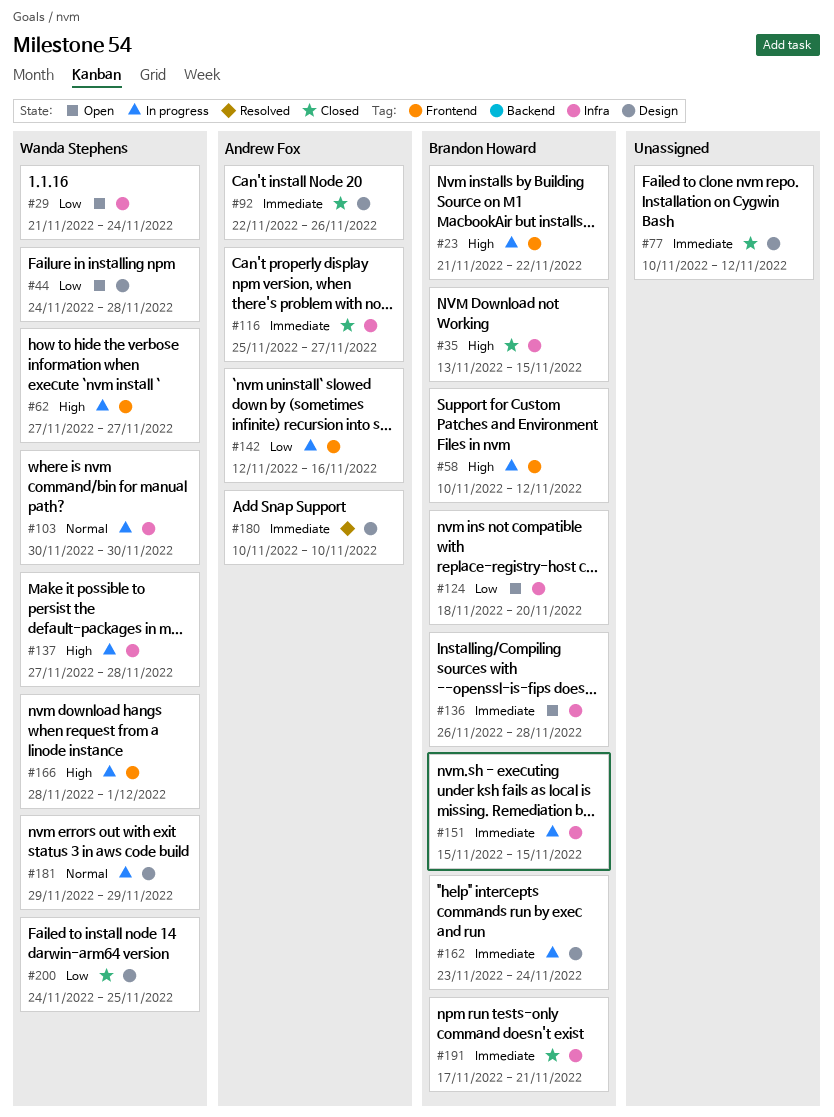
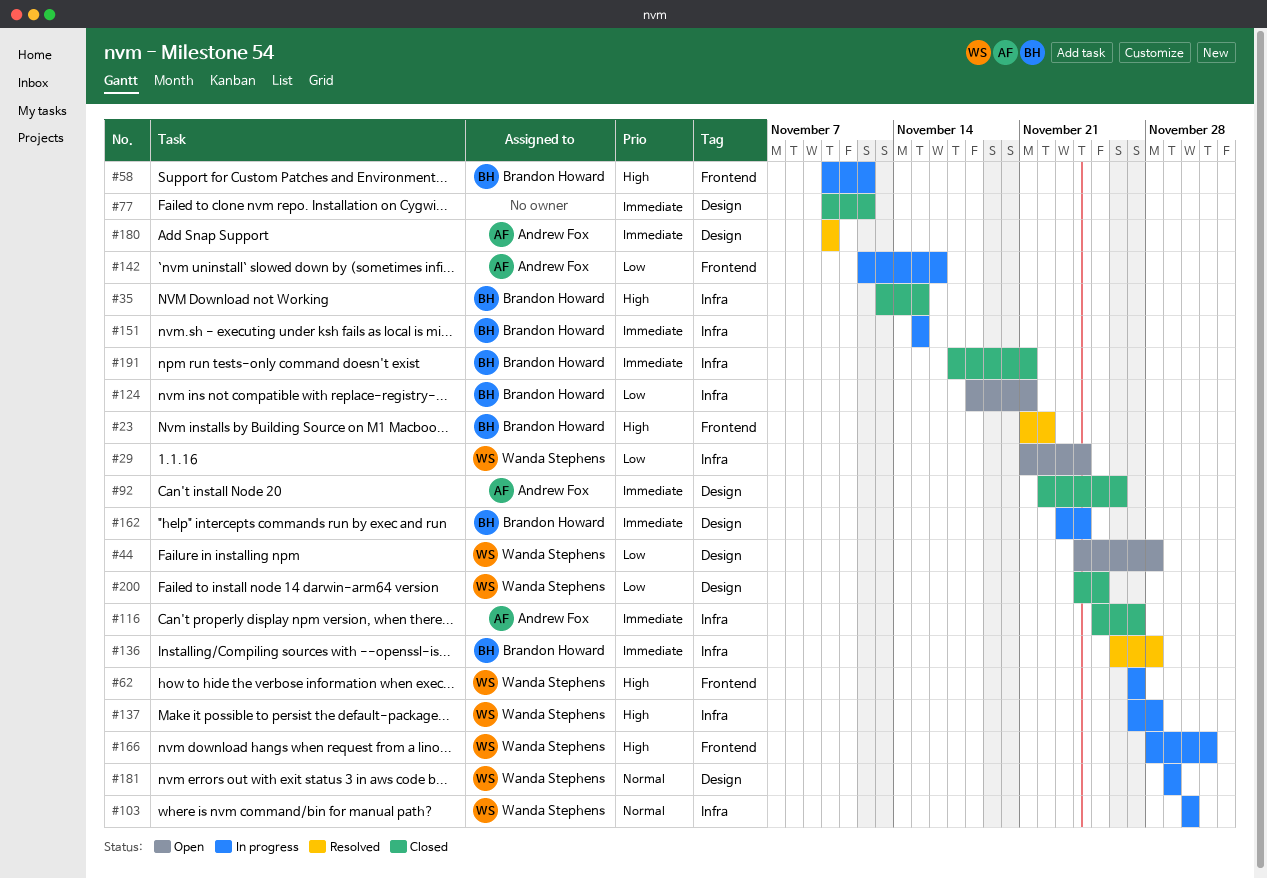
#23, status: In progress -> Resolved
#124, due: Nov 20 -> Nov 21
#136, status: Open -> Resolved

